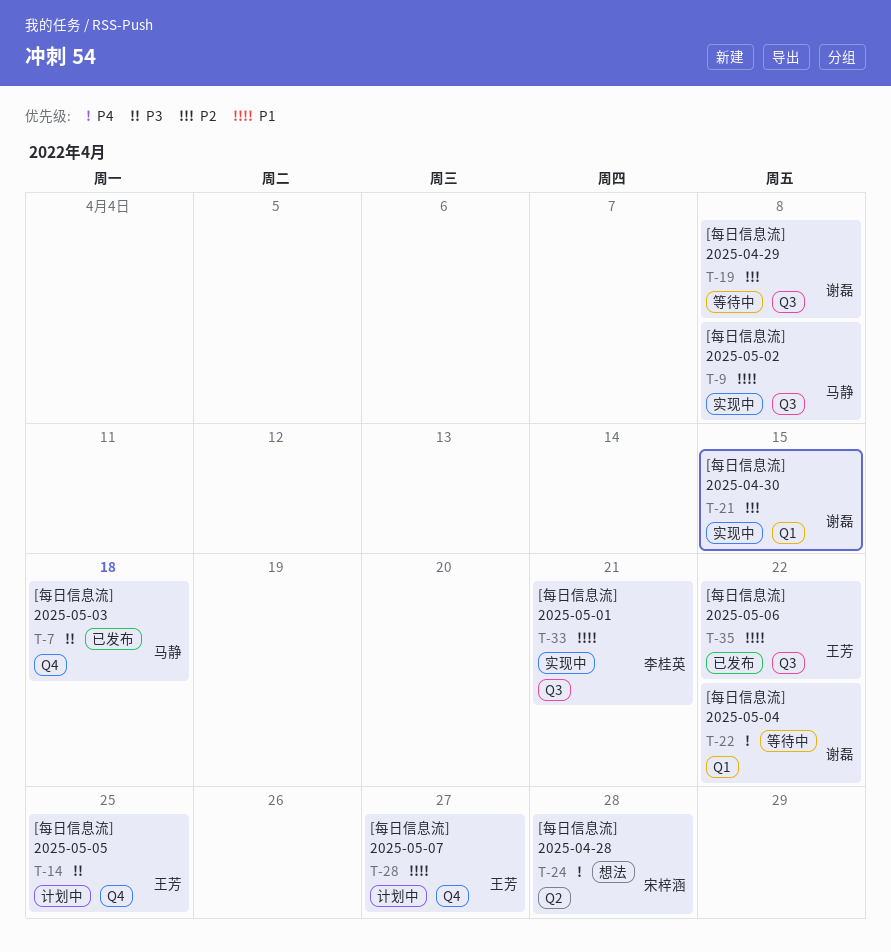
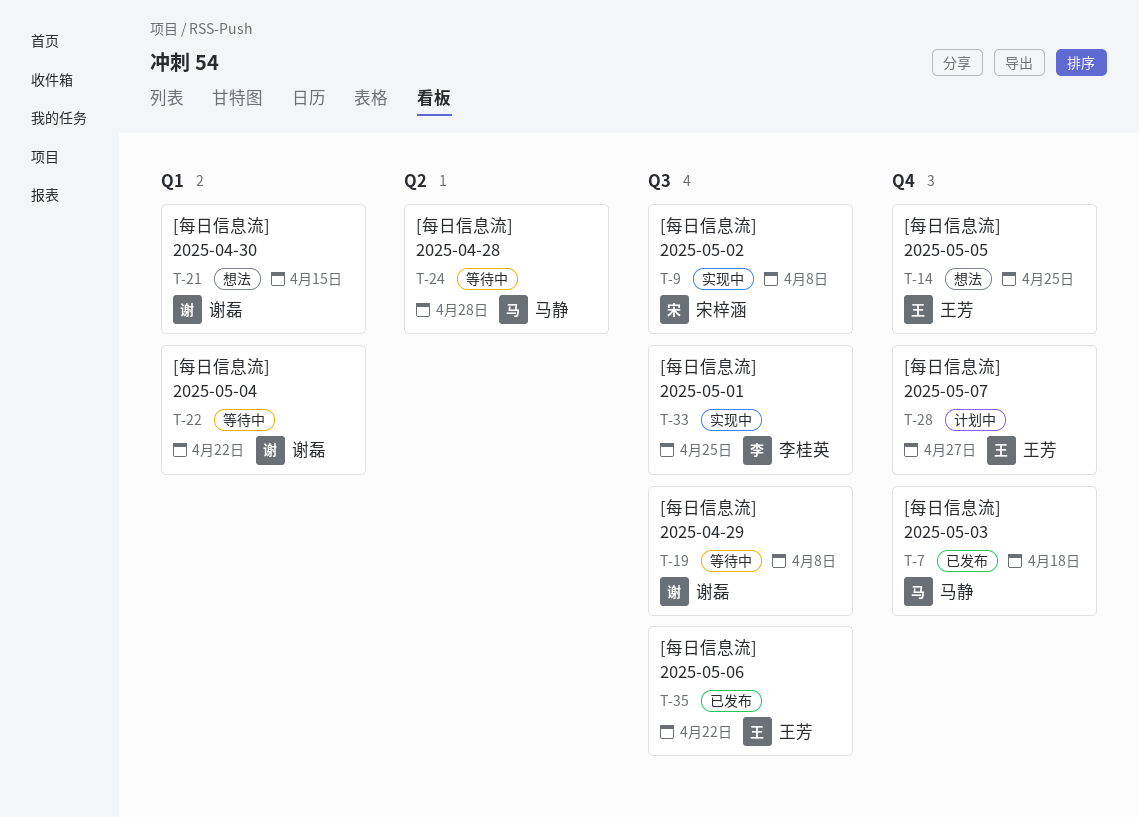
T-9, owner: 马静 -> 宋梓涵
T-14, status: 计划中 -> 想法
T-21, status: 实现中 -> 想法
T-24, status: 想法 -> 等待中
T-24, owner: 宋梓涵 -> 马静
T-33, due: Apr 21 -> Apr 25

